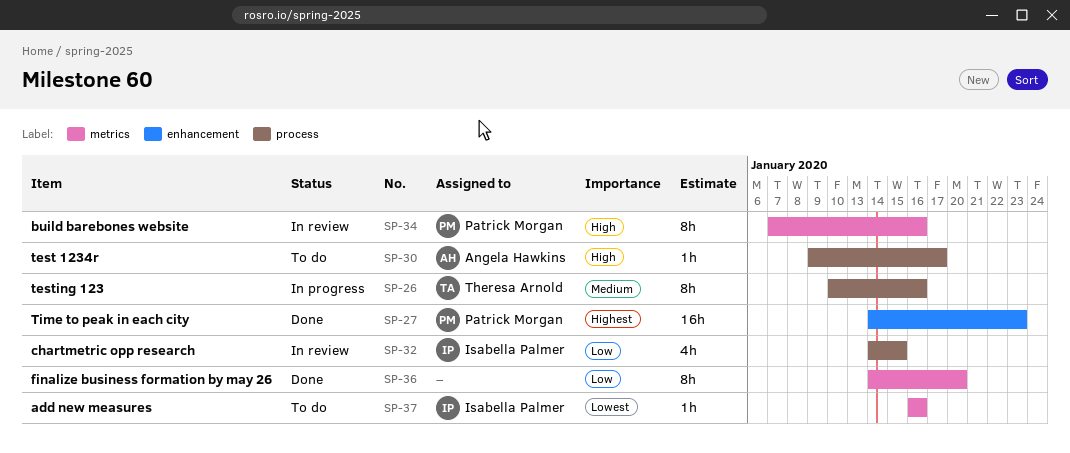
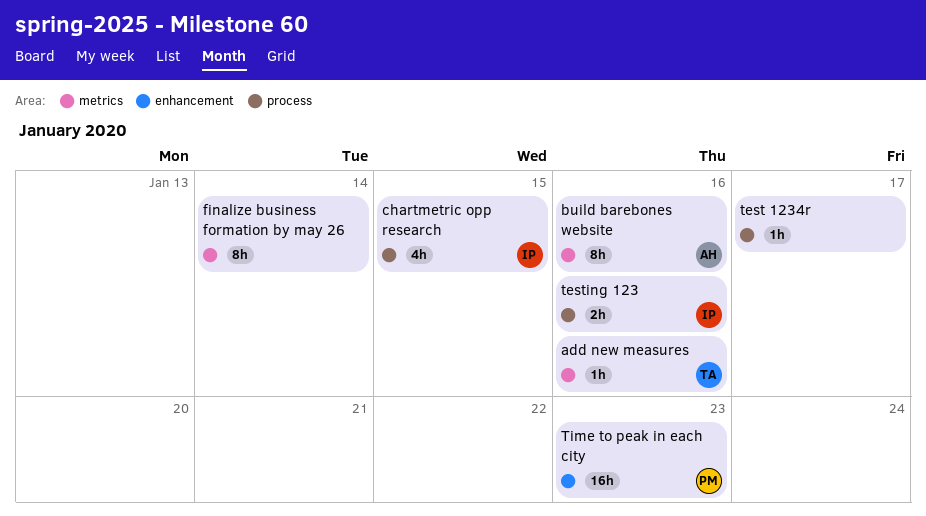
add new measures, owner: Isabella Palmer -> Theresa Arnold
build barebones website, owner: Patrick Morgan -> Angela Hawkins
finalize business formation by may 26, due: Jan 20 -> Jan 14
test 1234r, owner: Angela Hawkins -> none
testing 123, owner: Theresa Arnold -> Isabella Palmer
testing 123, estimate: 8h -> 2h

